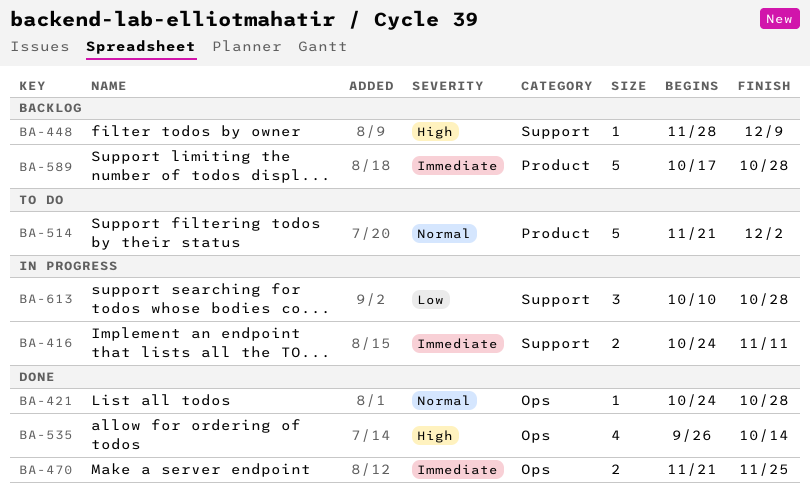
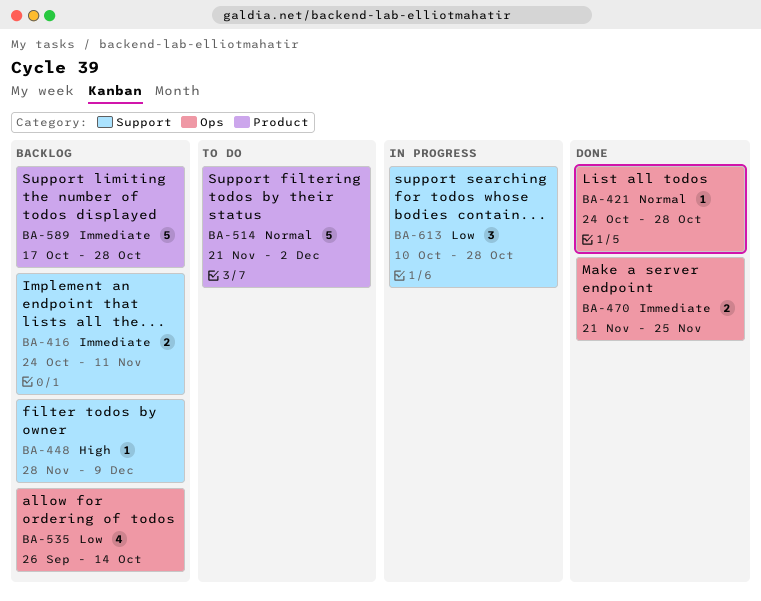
BA-416, status: In progress -> Backlog
BA-535, status: Done -> Backlog
BA-535, priority: High -> Low

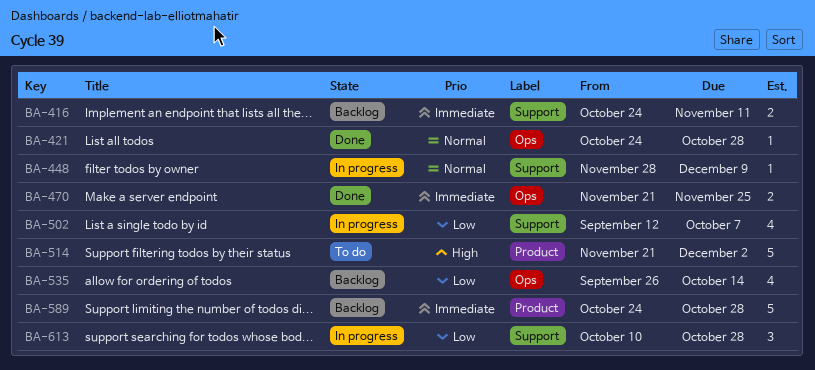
BA-448, status: Backlog -> In progress
BA-448, priority: High -> Normal
BA-502: none -> present
BA-514, priority: Normal -> High
BA-589, start: Oct 17 -> Oct 24

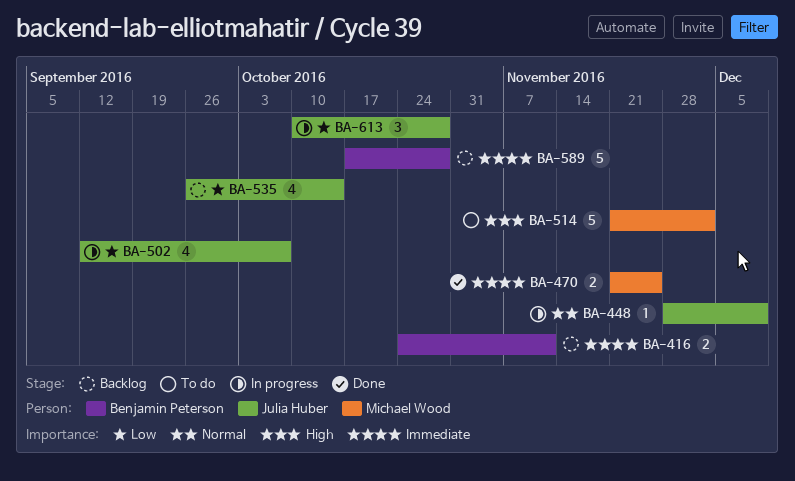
BA-421: present -> none
BA-589, start: Oct 24 -> Oct 17

